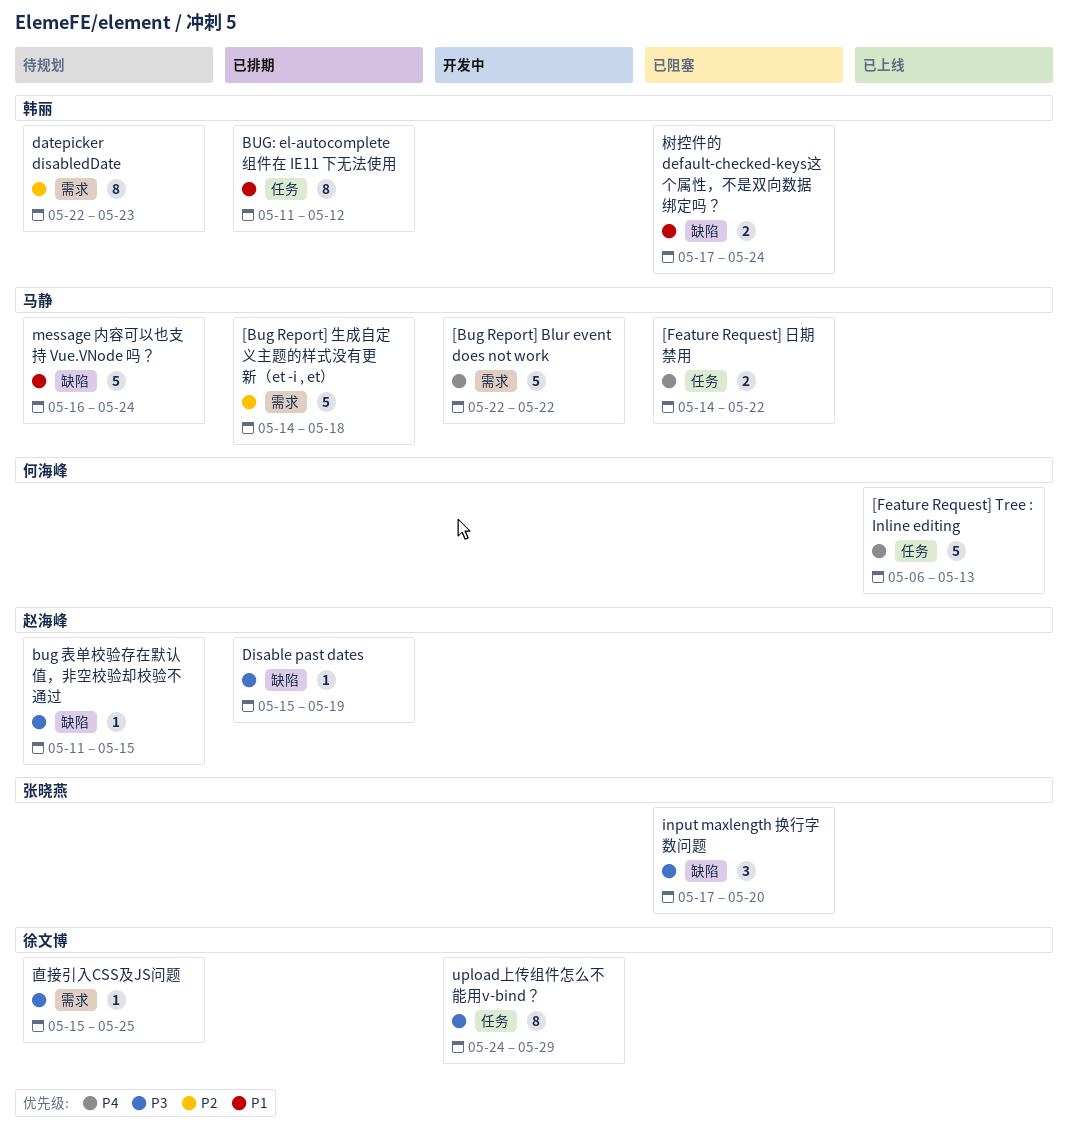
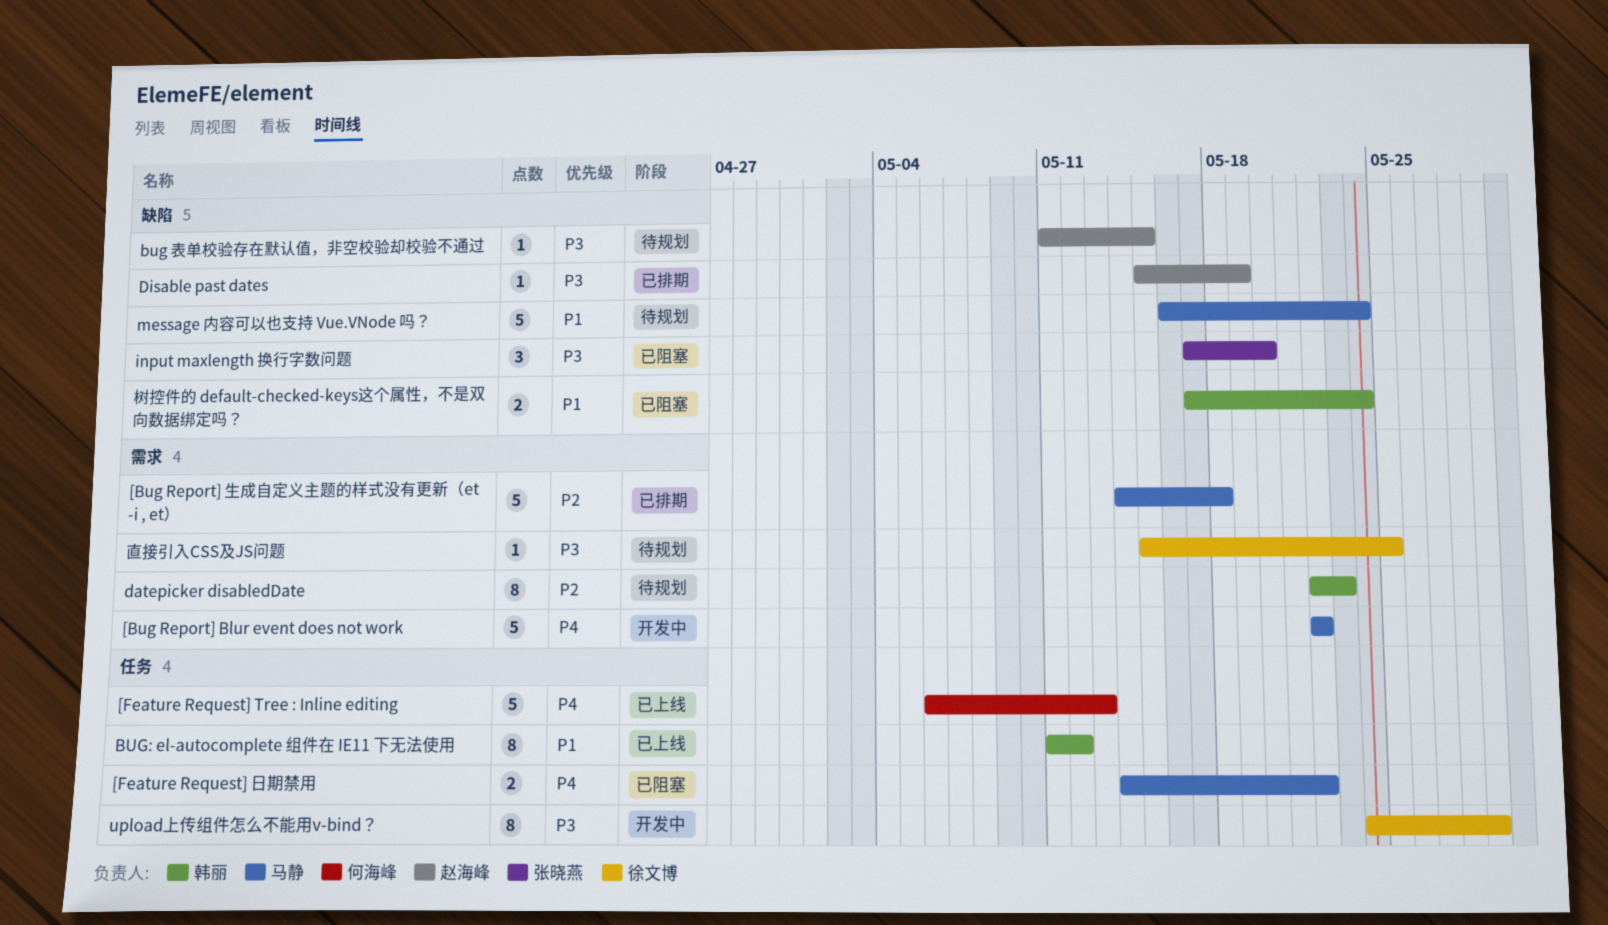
BUG: el-autocomplete 组件在 IE11 下无法使用, status: 已排期 -> 已上线

